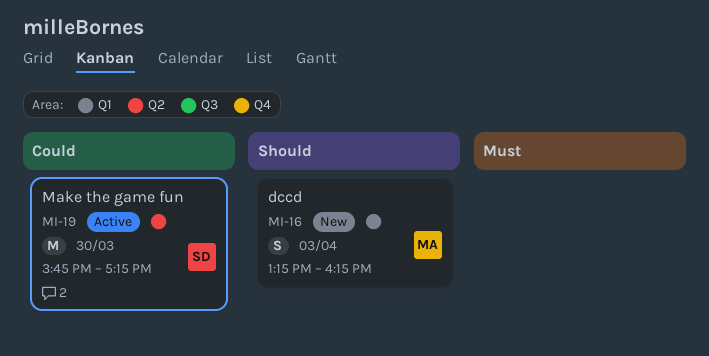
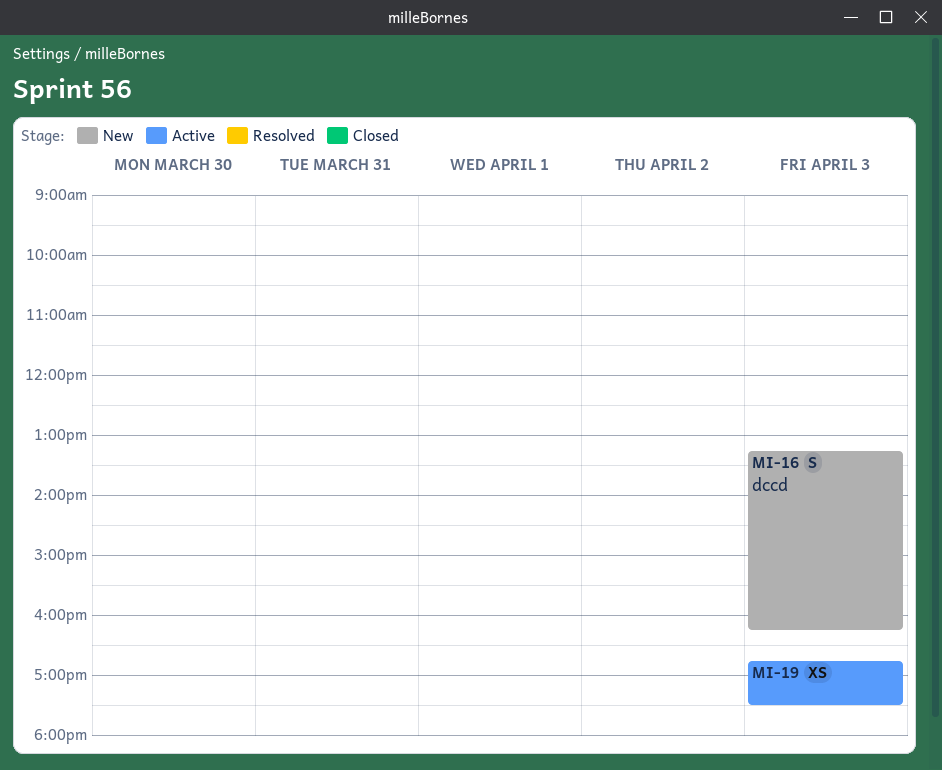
MI-19, estimate: M -> XS
MI-19, day: Mar 30 -> Apr 3
MI-19, begins: 15:45 -> 16:45
MI-19, ends: 17:15 -> 17:30

